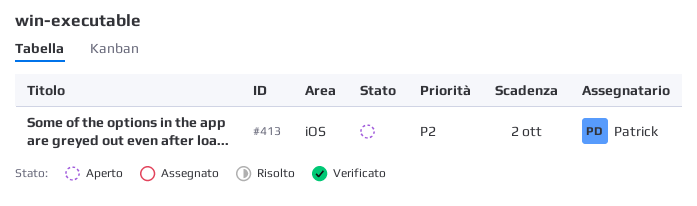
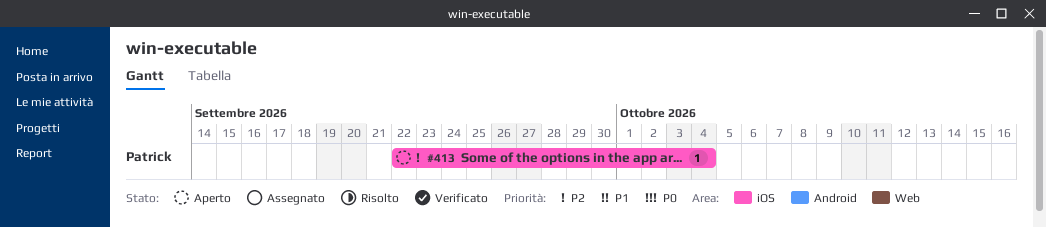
#413, due: Oct 2 -> Oct 4

